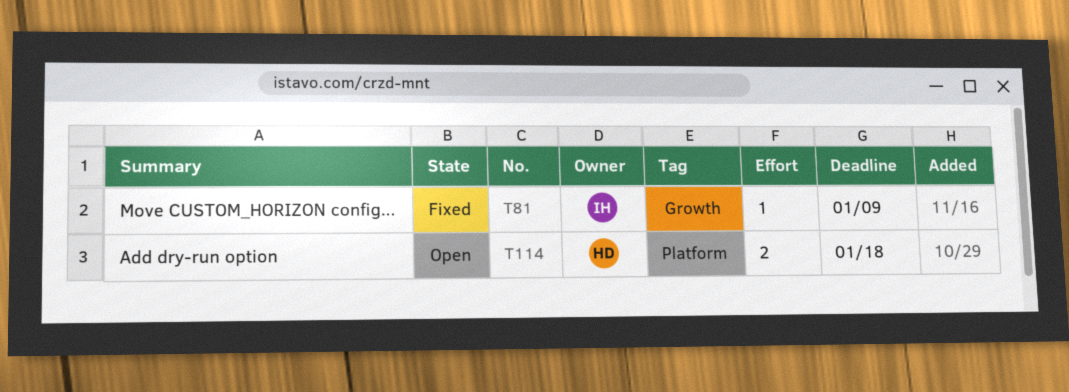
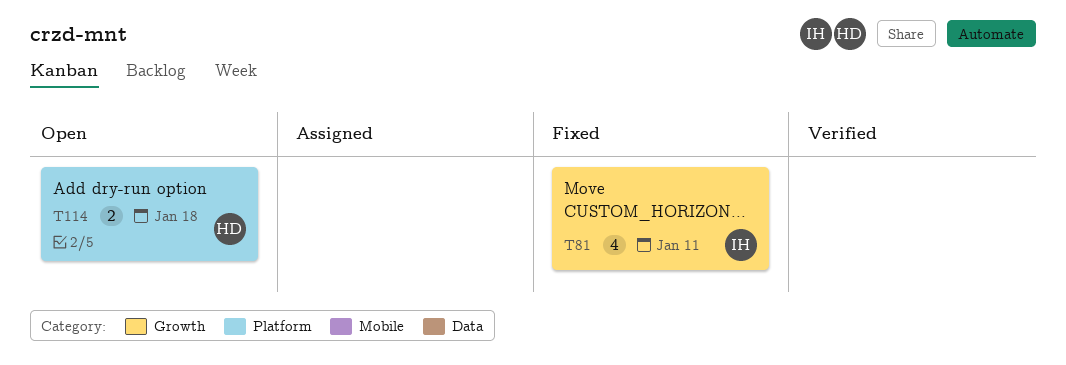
T81, estimate: 1 -> 4
T81, due: Jan 9 -> Jan 11

